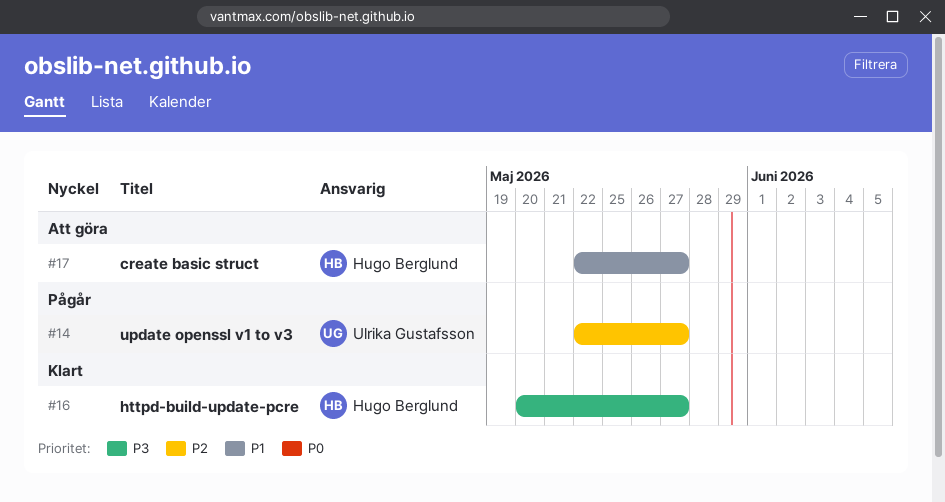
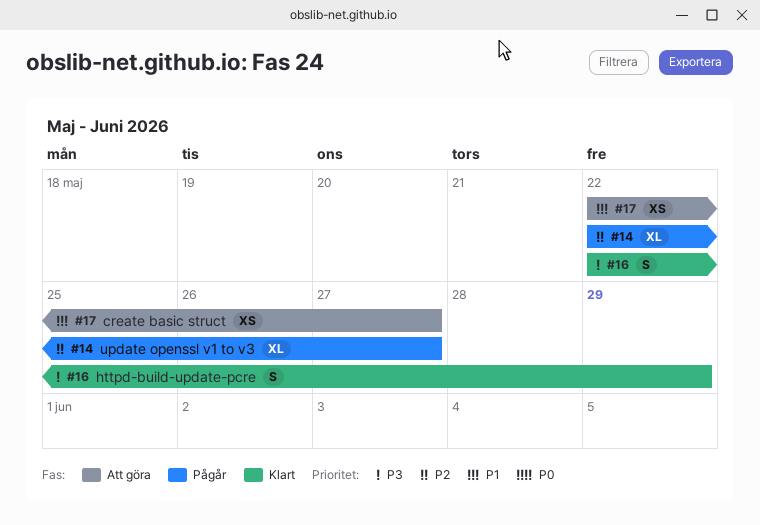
#16, start: May 20 -> May 22
#16, due: May 27 -> May 29

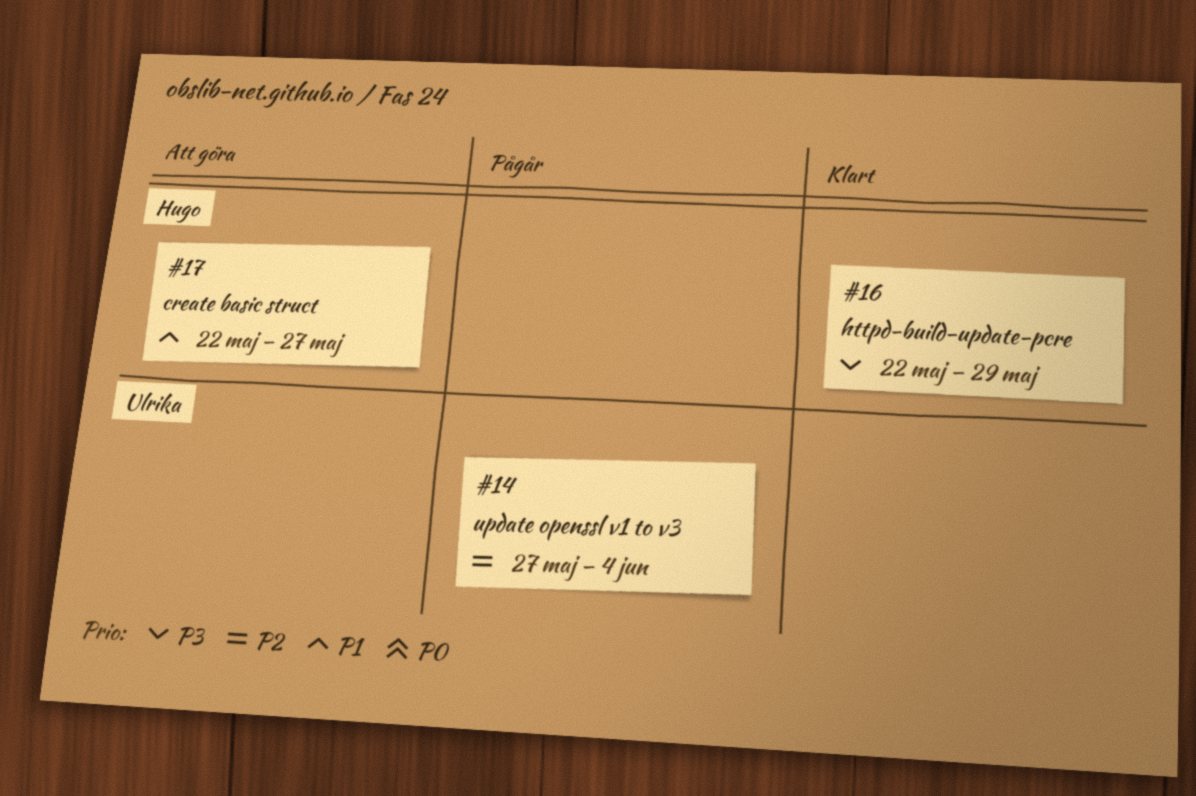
#14, start: May 22 -> May 27
#14, due: May 27 -> Jun 4

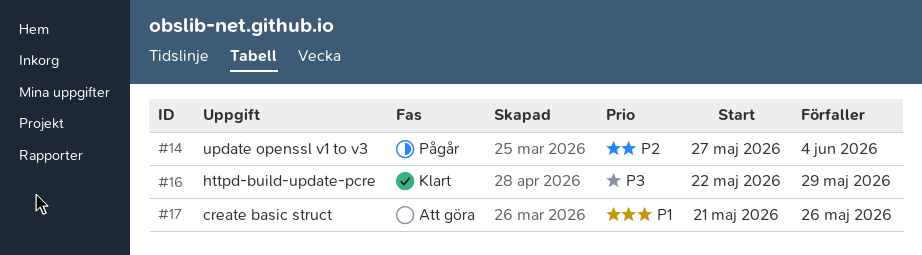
#17, start: May 22 -> May 21
#17, due: May 27 -> May 26

